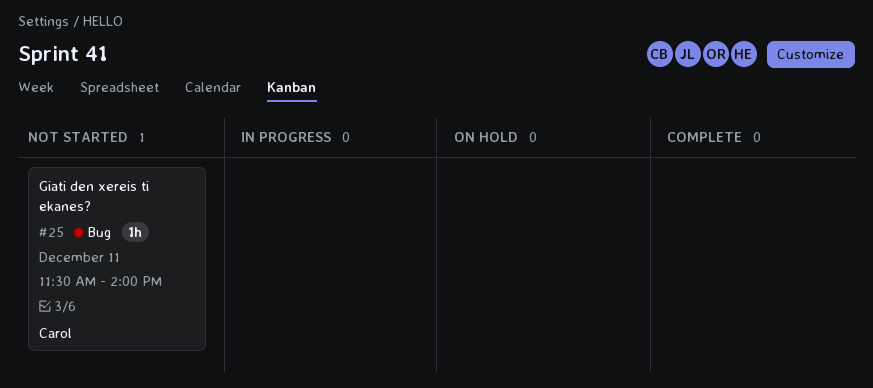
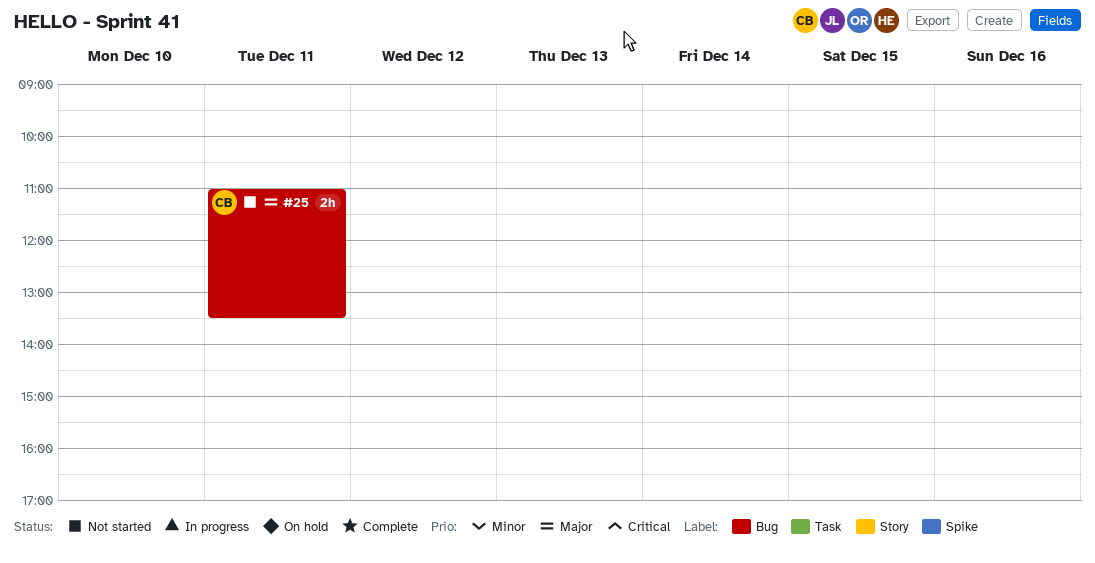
#25, estimate: 1h -> 2h
#25, begins: 11:30 -> 11:00
#25, ends: 14:00 -> 13:30

